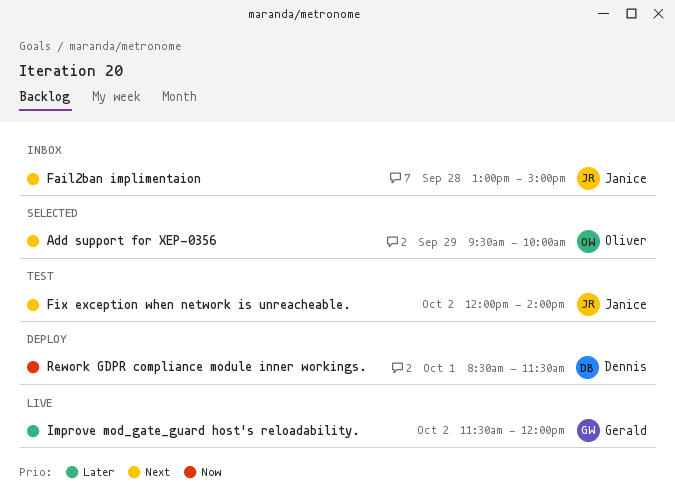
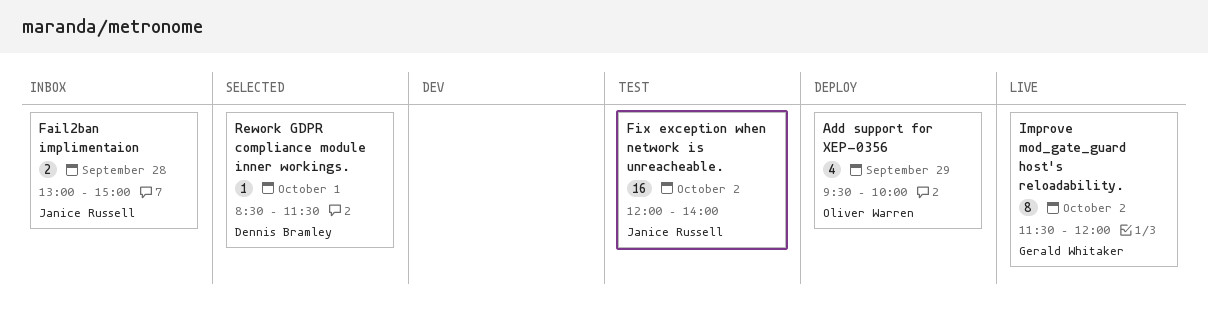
Add support for XEP-0356, status: Selected -> Deploy
Rework GDPR compliance module inner workings., status: Deploy -> Selected

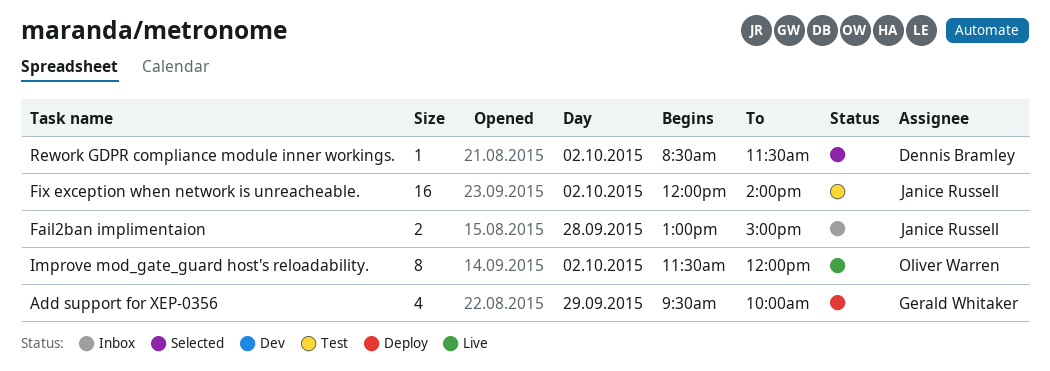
Add support for XEP-0356, owner: Oliver Warren -> Gerald Whitaker
Improve mod_gate_guard host's reloadability., owner: Gerald Whitaker -> Oliver Warren
Rework GDPR compliance module inner workings., day: Oct 1 -> Oct 2

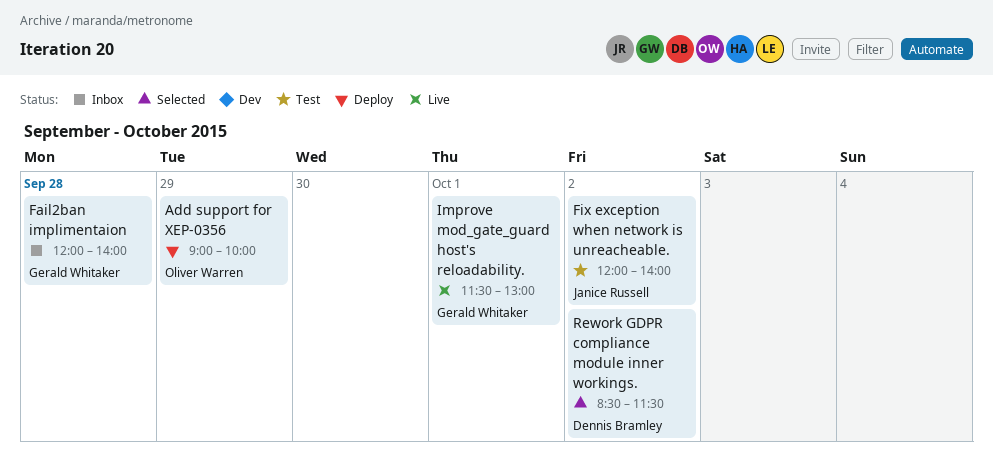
Add support for XEP-0356, owner: Gerald Whitaker -> Oliver Warren
Add support for XEP-0356, begins: 09:30 -> 09:00
Fail2ban implimentaion, owner: Janice Russell -> Gerald Whitaker
Fail2ban implimentaion, begins: 13:00 -> 12:00
Fail2ban implimentaion, ends: 15:00 -> 14:00
Improve mod_gate_guard host's reloadability., owner: Oliver Warren -> Gerald Whitaker
Improve mod_gate_guard host's reloadability., day: Oct 2 -> Oct 1
Improve mod_gate_guard host's reloadability., ends: 12:00 -> 13:00

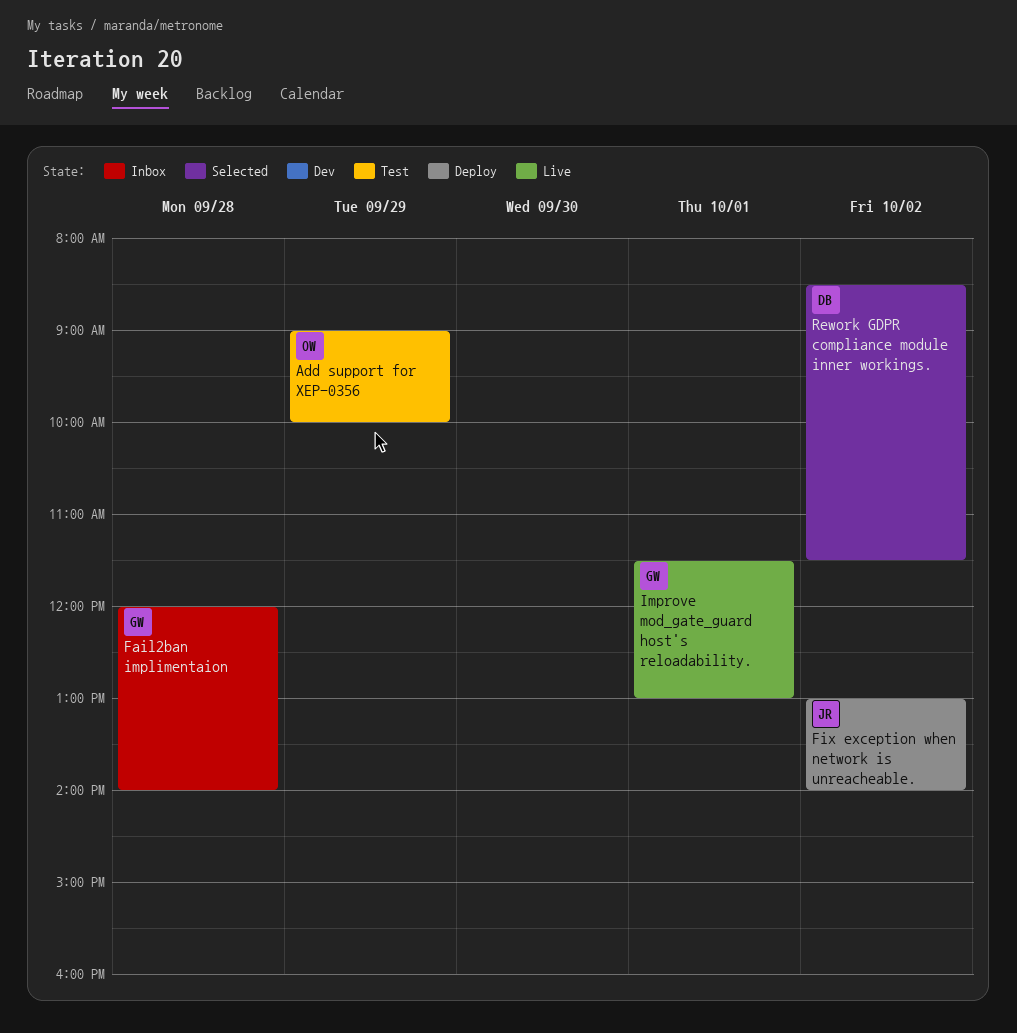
Add support for XEP-0356, status: Deploy -> Test
Fix exception when network is unreacheable., status: Test -> Deploy
Fix exception when network is unreacheable., begins: 12:00 -> 13:00

